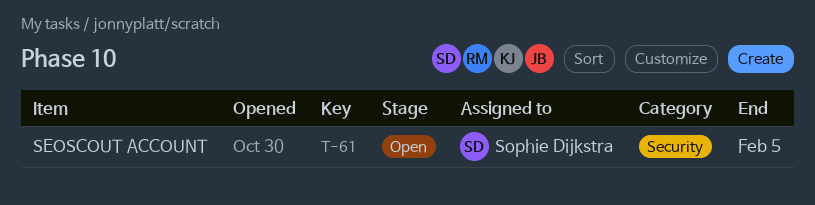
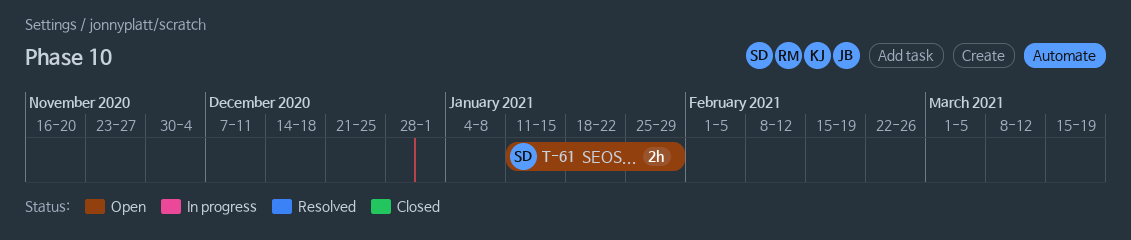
T-61, due: Feb 5 -> Jan 29

